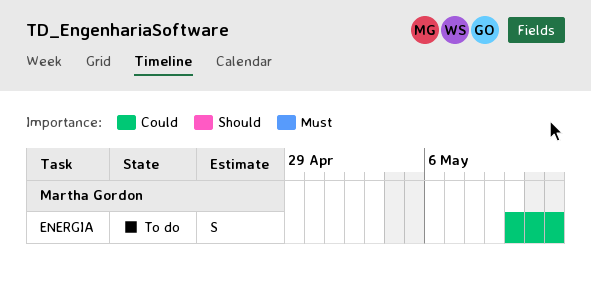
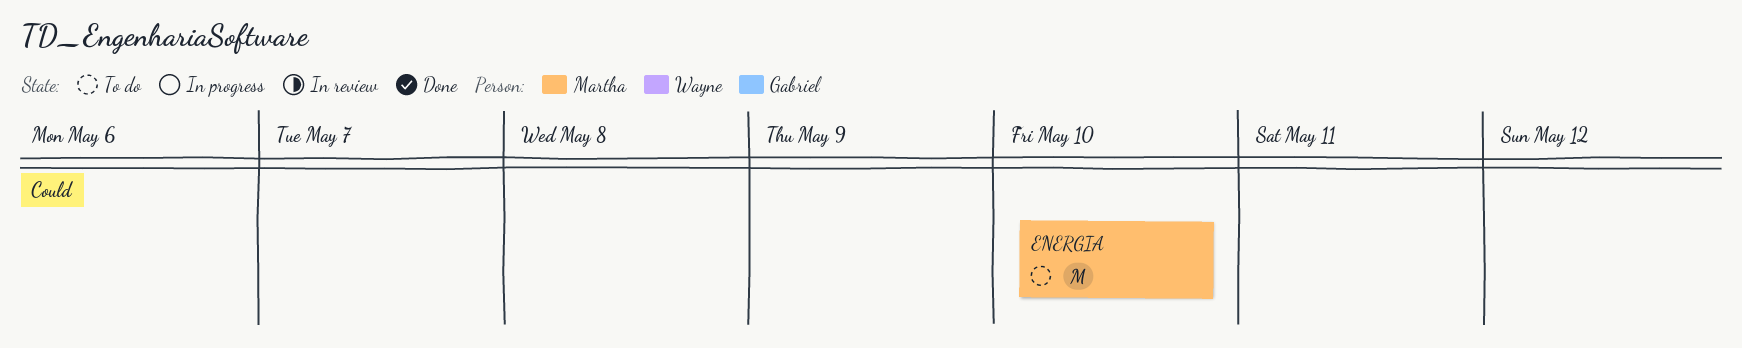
ENERGIA, estimate: S -> M
ENERGIA, due: May 12 -> May 10

